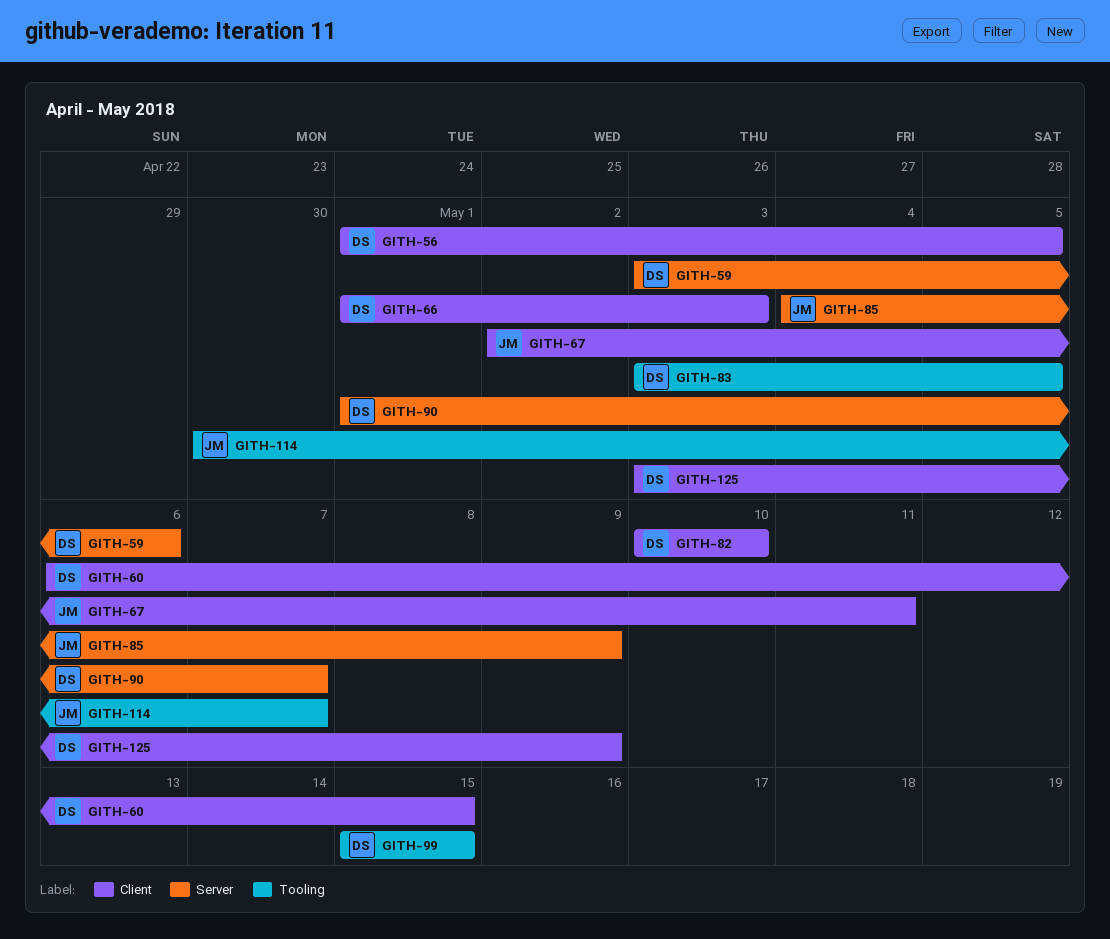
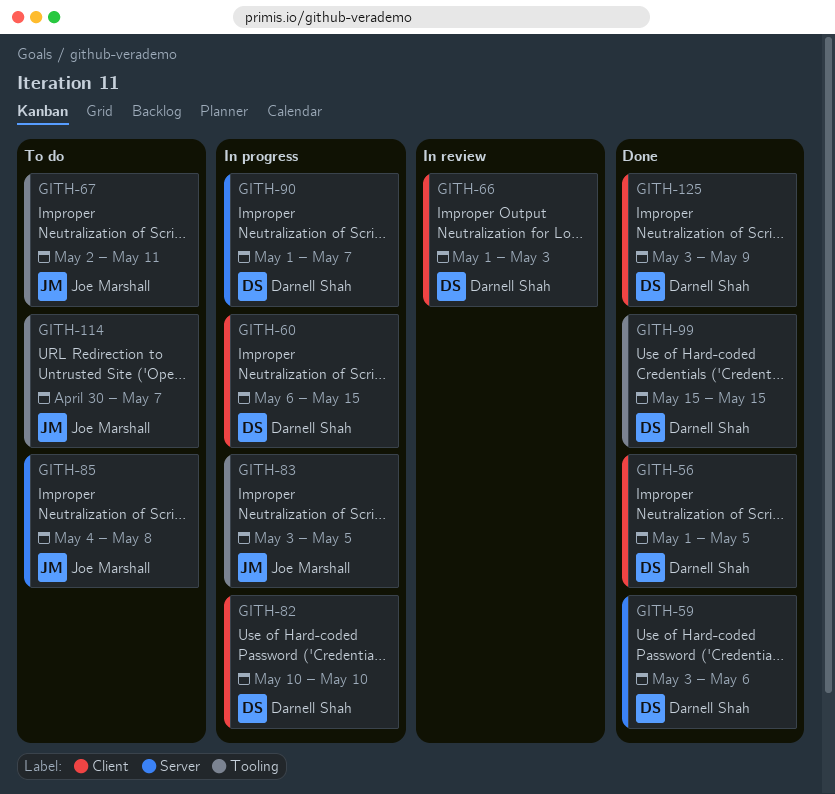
GITH-67, label: Client -> Tooling
GITH-83, owner: Darnell Shah -> Joe Marshall
GITH-85, due: May 9 -> May 8

